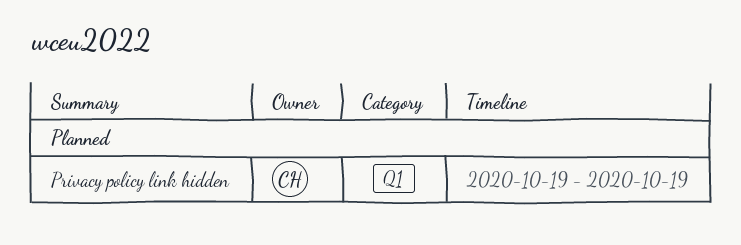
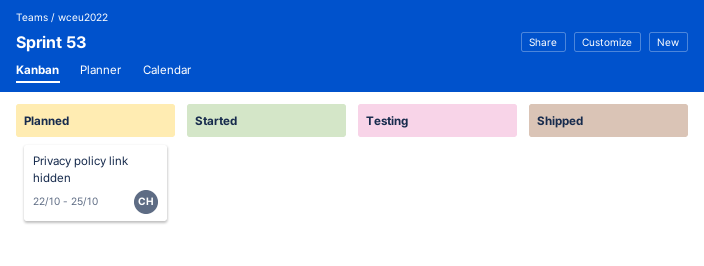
Privacy policy link hidden, start: Oct 19 -> Oct 22
Privacy policy link hidden, due: Oct 19 -> Oct 25

